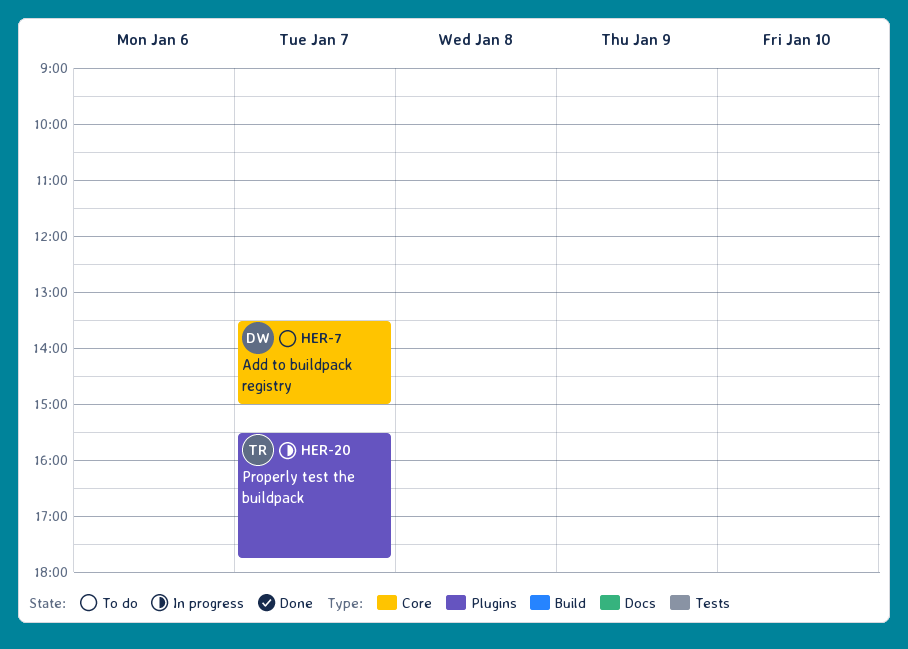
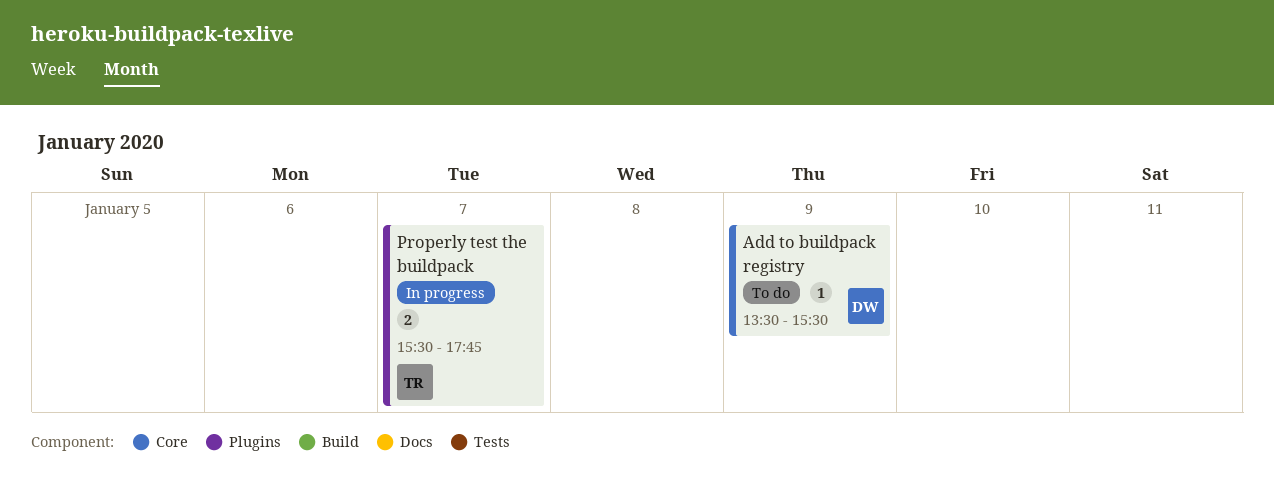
Add to buildpack registry, day: Jan 7 -> Jan 9
Add to buildpack registry, ends: 15:00 -> 15:30

